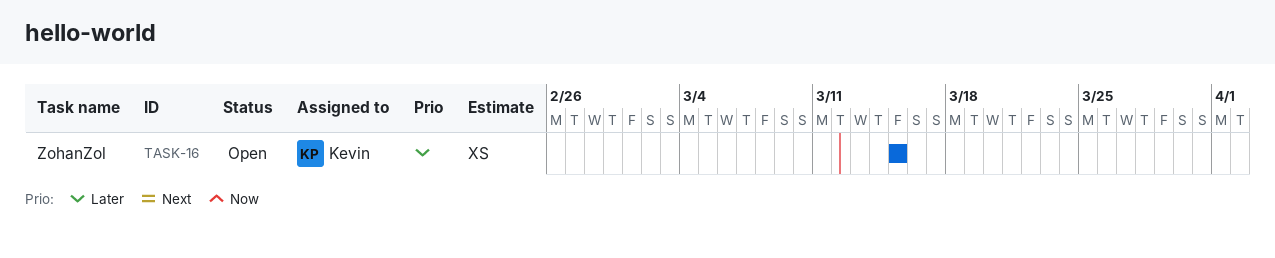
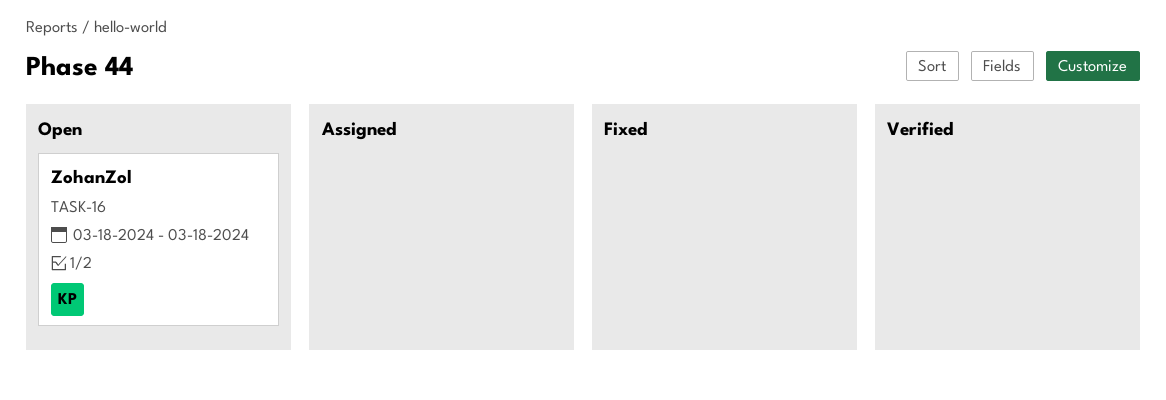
TASK-16, start: Mar 15 -> Mar 18
TASK-16, due: Mar 15 -> Mar 18

